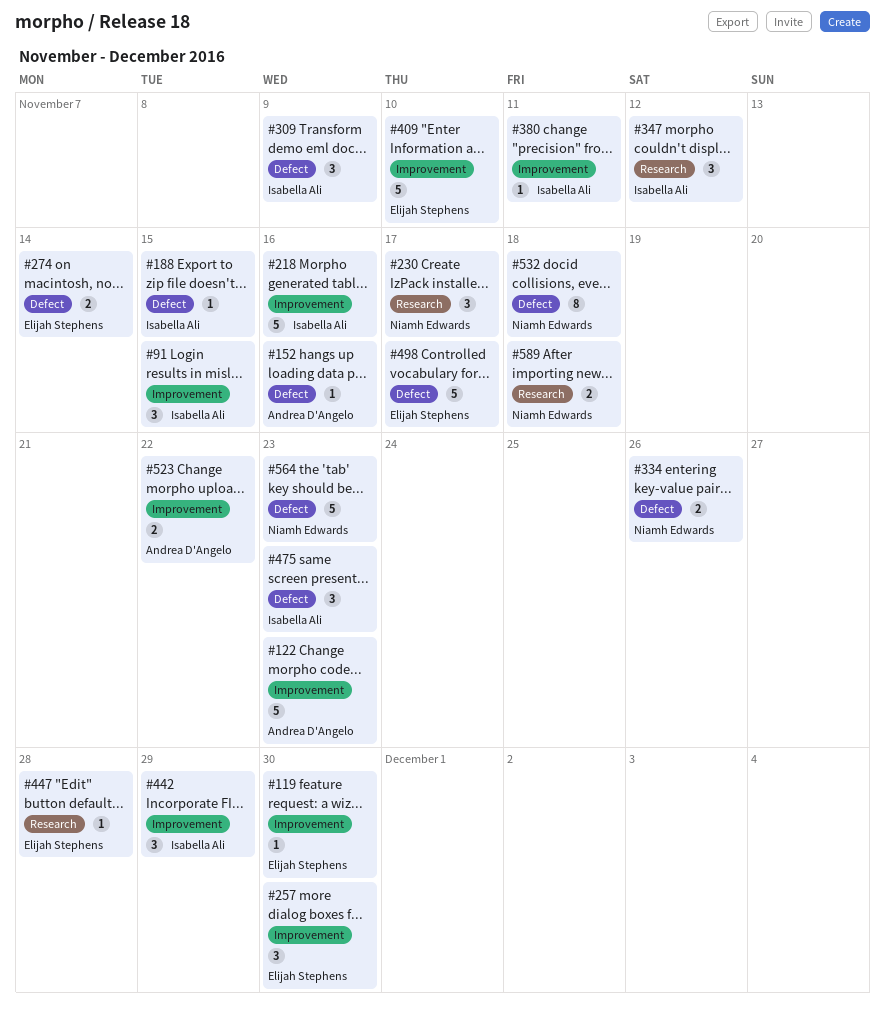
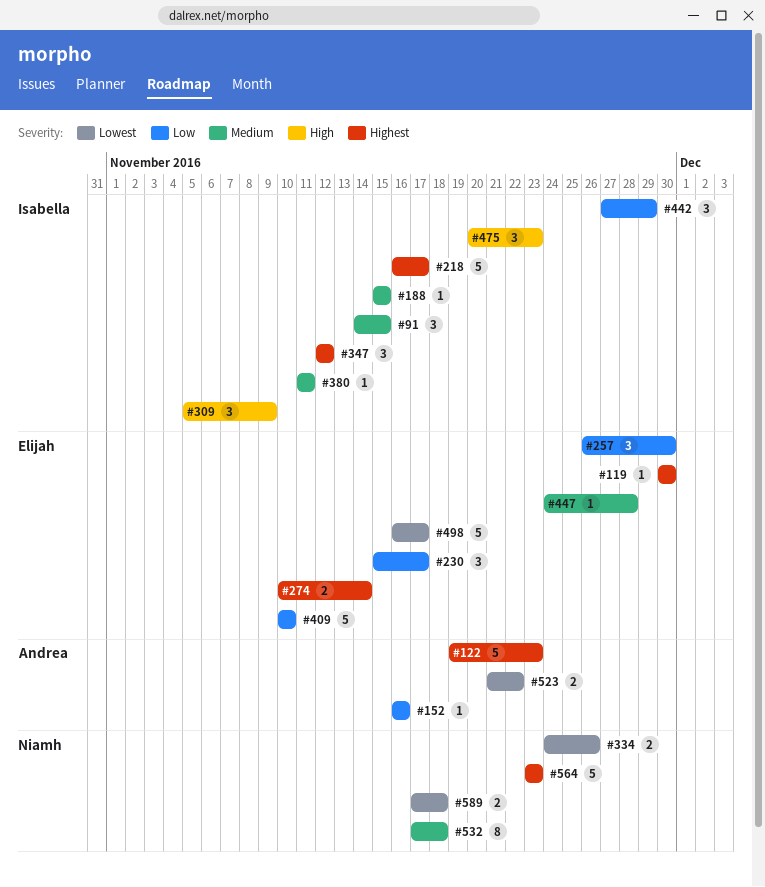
#218, due: Nov 16 -> Nov 17
#230, owner: Niamh Edwards -> Elijah Stephens

